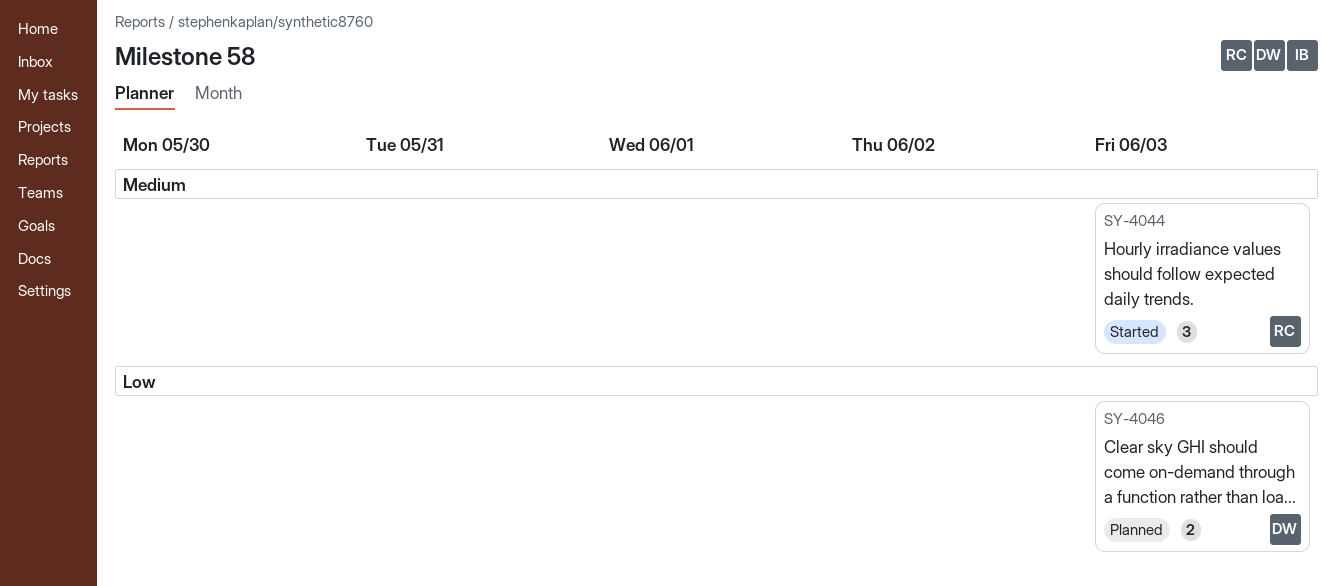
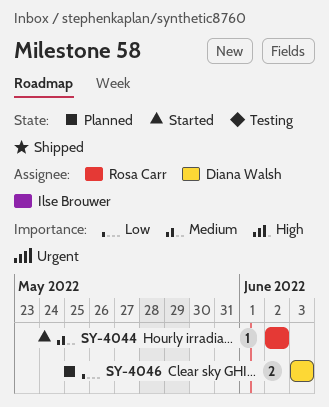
SY-4044, estimate: 3 -> 1
SY-4044, due: Jun 3 -> Jun 2

